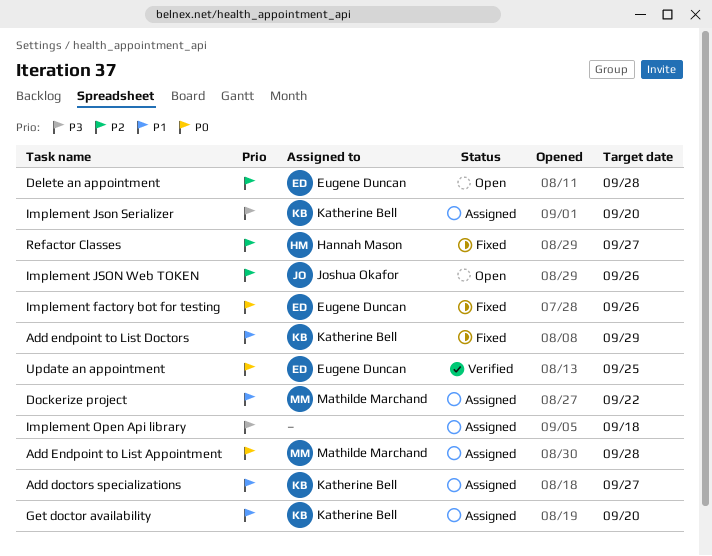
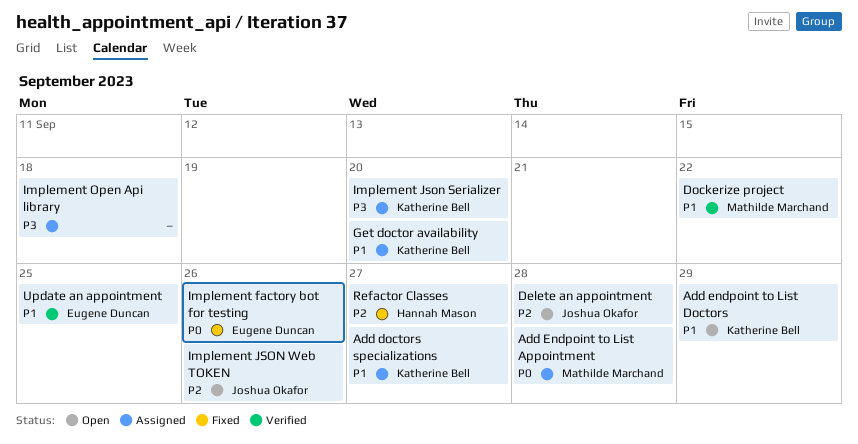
Add endpoint to List Doctors, status: Fixed -> Open
Delete an appointment, owner: Eugene Duncan -> Joshua Okafor
Dockerize project, status: Assigned -> Verified
Update an appointment, priority: P0 -> P1

